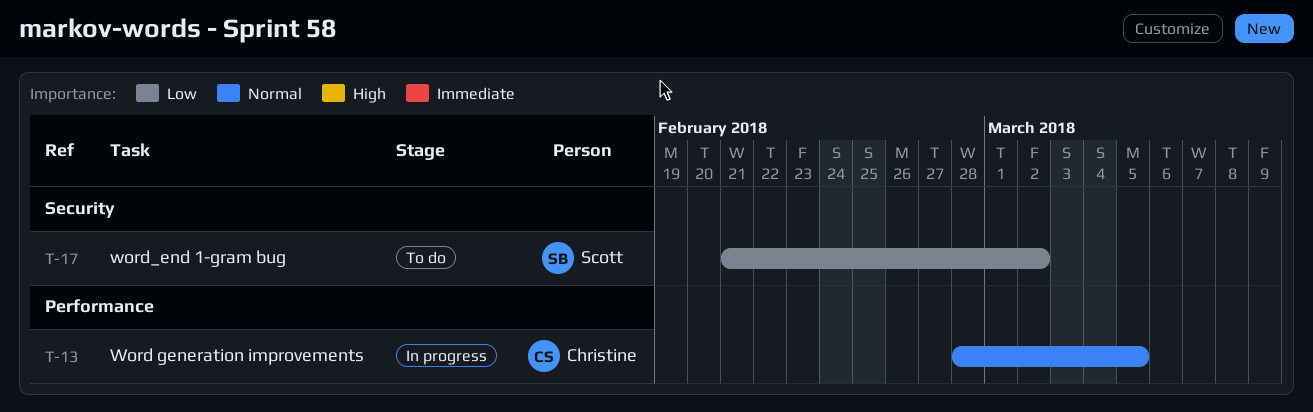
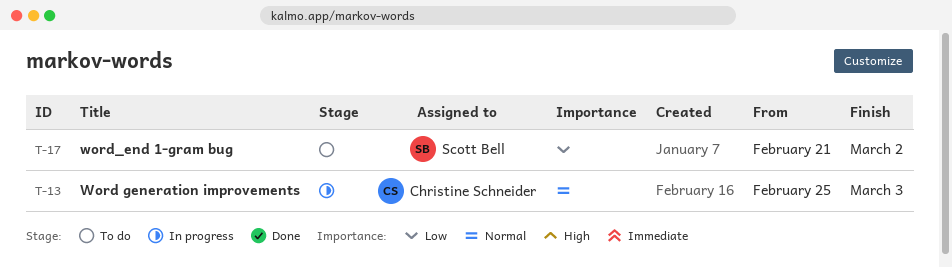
T-13, start: Feb 28 -> Feb 25
T-13, due: Mar 5 -> Mar 3

